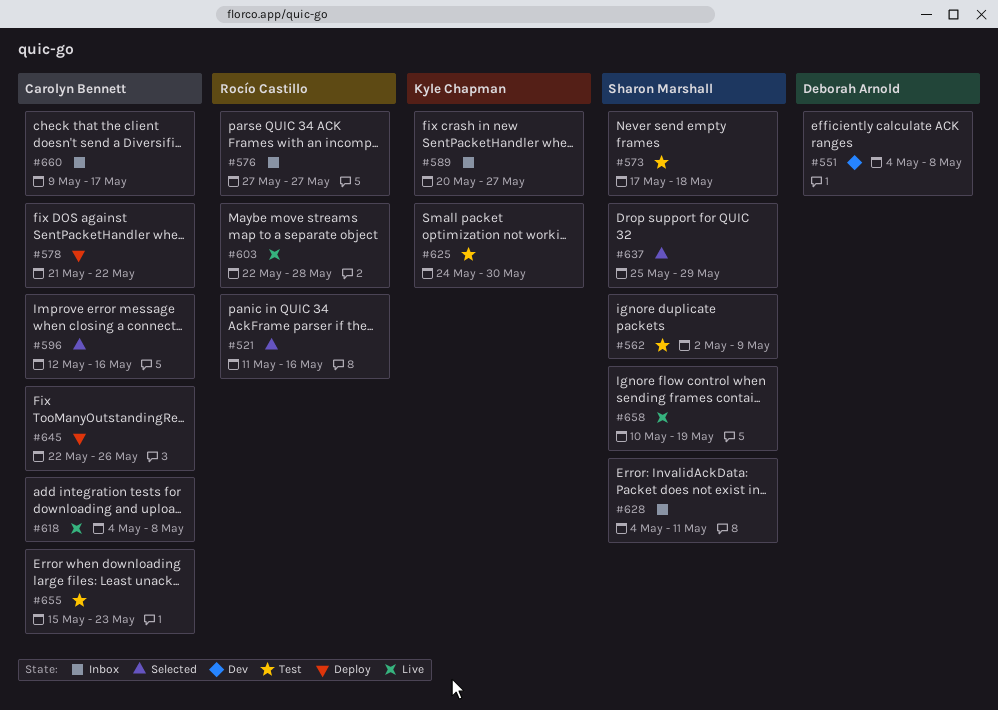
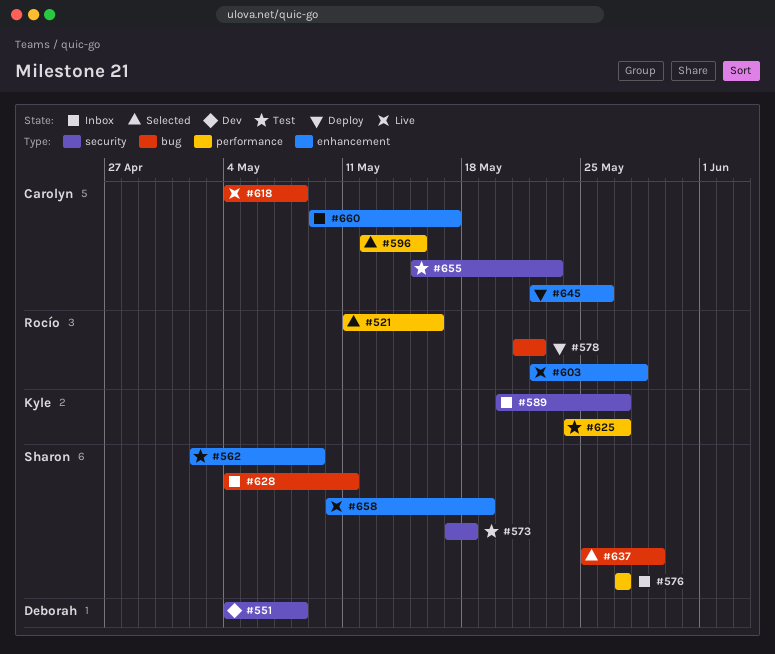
#576, owner: Rocío Castillo -> Sharon Marshall
#578, owner: Carolyn Bennett -> Rocío Castillo
#596, due: May 16 -> May 15
#625, due: May 30 -> May 27

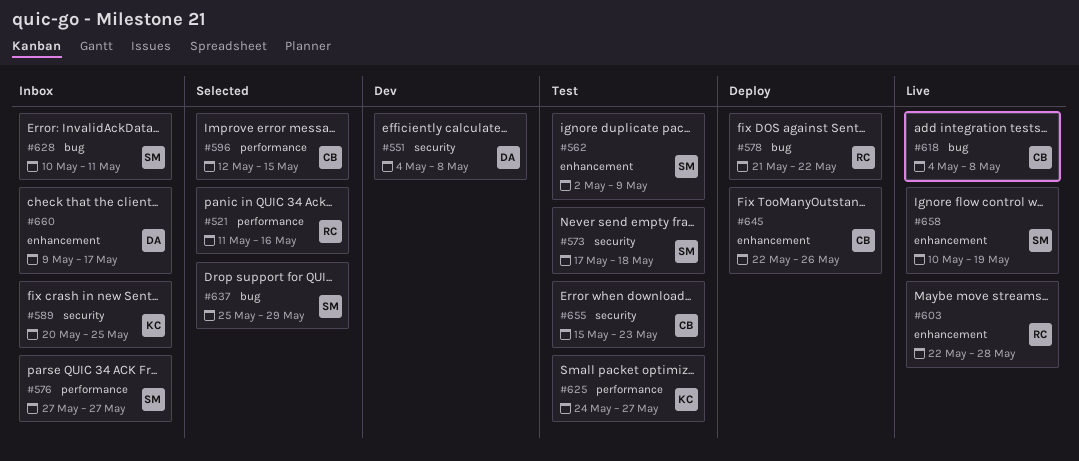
#589, due: May 27 -> May 25
#628, start: May 4 -> May 10
#660, owner: Carolyn -> Deborah

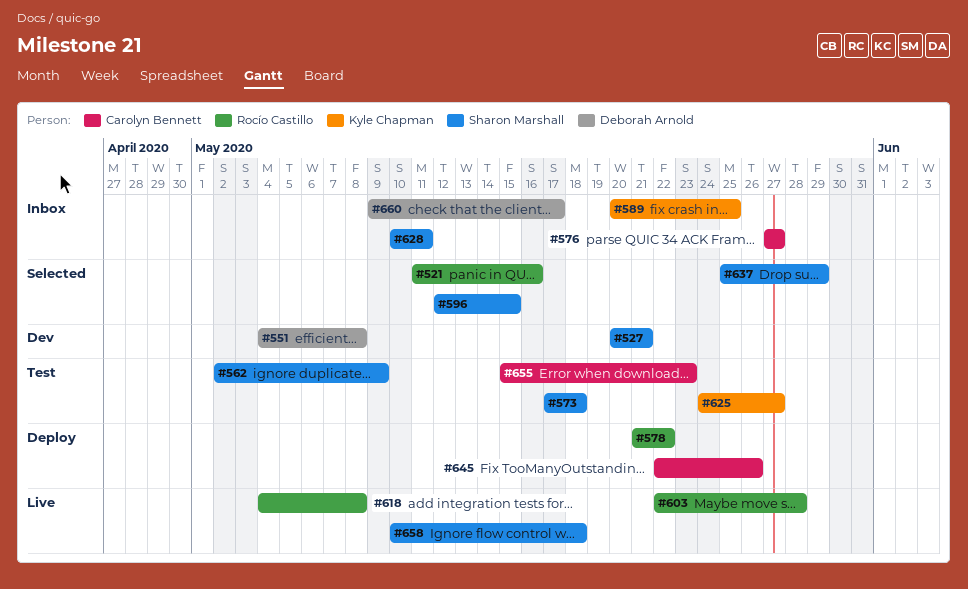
#527: none -> present
#576, owner: Sharon Marshall -> Carolyn Bennett
#596, owner: Carolyn Bennett -> Sharon Marshall
#618, owner: Carolyn Bennett -> Rocío Castillo
#658, due: May 19 -> May 18

